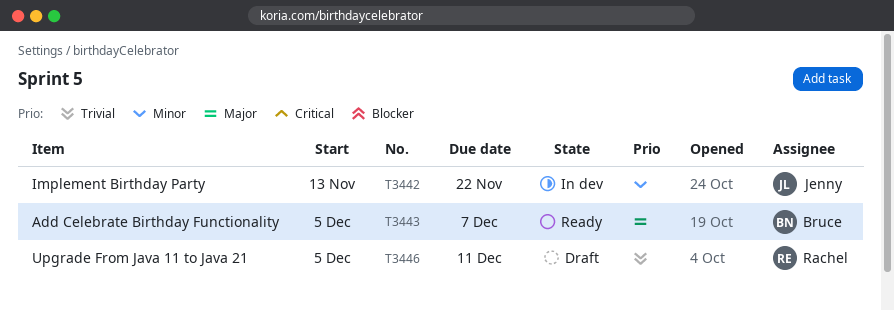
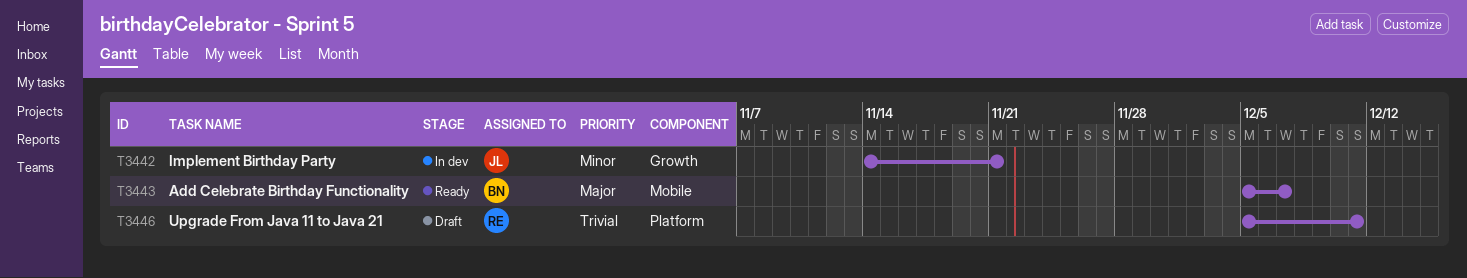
T3442, start: Nov 13 -> Nov 14
T3442, due: Nov 22 -> Nov 21

